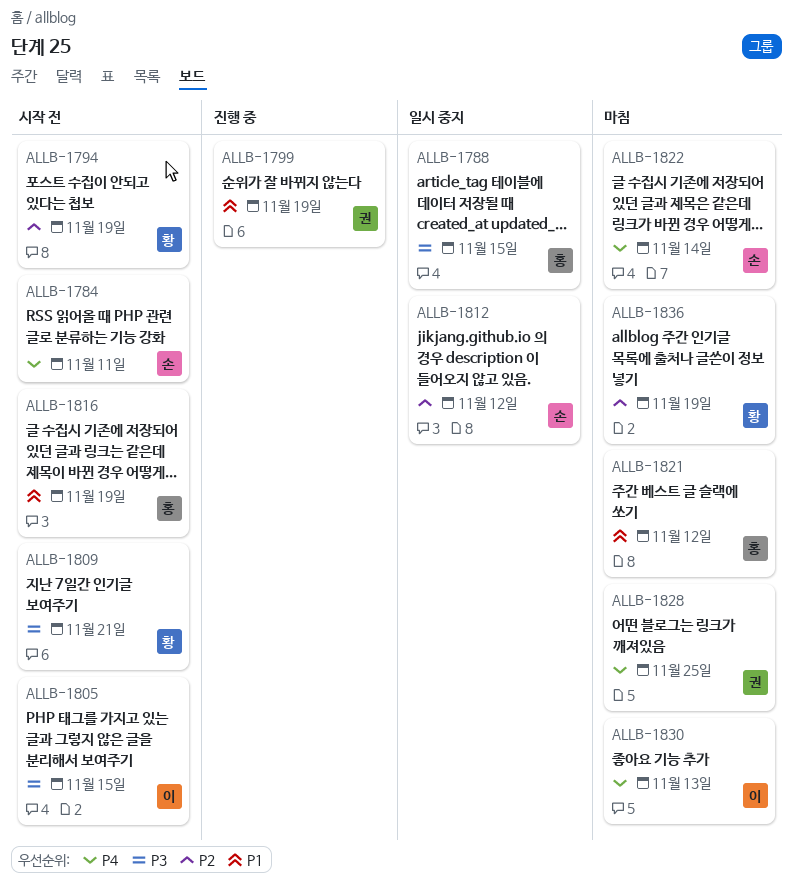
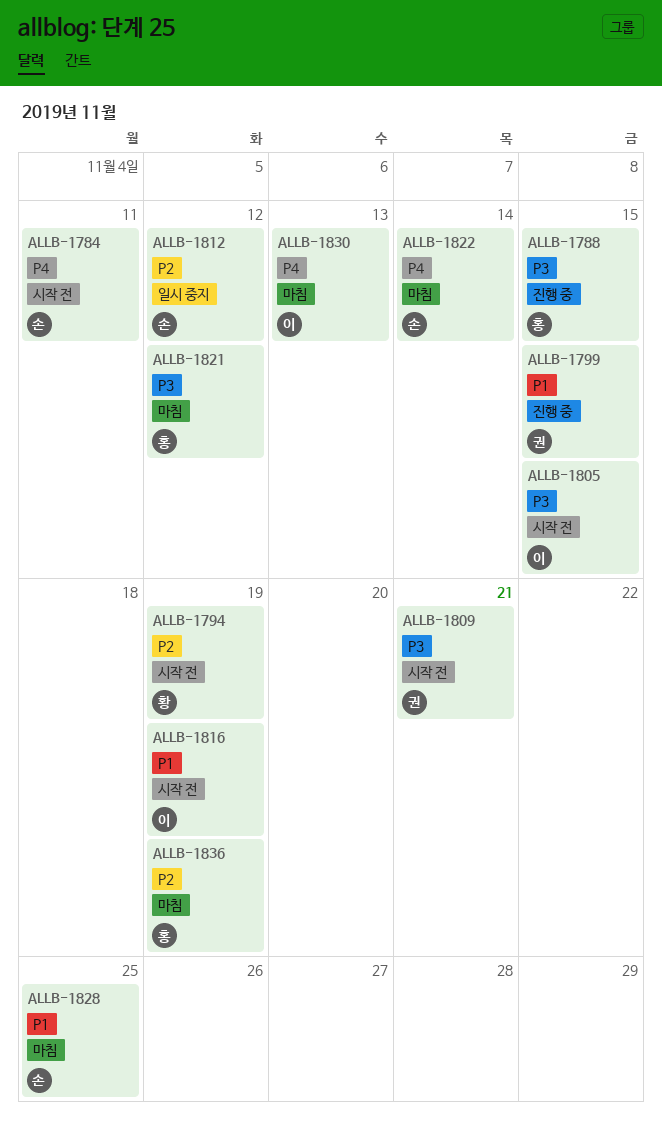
ALLB-1788, status: 일시 중지 -> 진행 중
ALLB-1799, due: Nov 19 -> Nov 15
ALLB-1809, owner: 황 -> 권
ALLB-1816, owner: 홍 -> 이
ALLB-1821, priority: P1 -> P3
ALLB-1828, owner: 권 -> 손
ALLB-1828, priority: P4 -> P1
ALLB-1836, owner: 황 -> 홍

